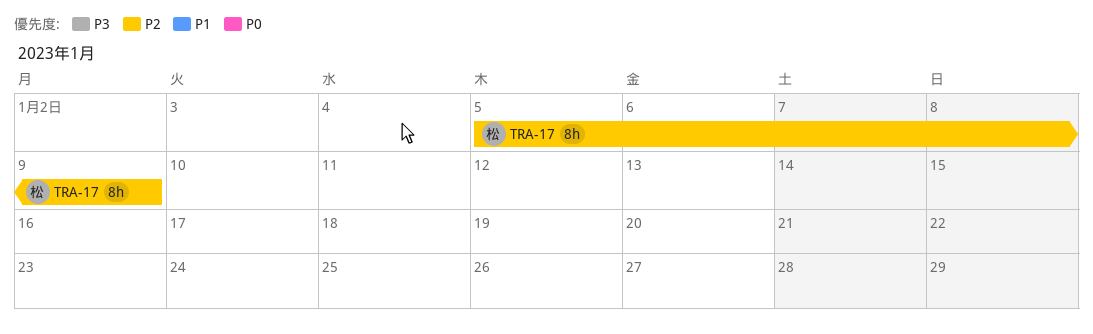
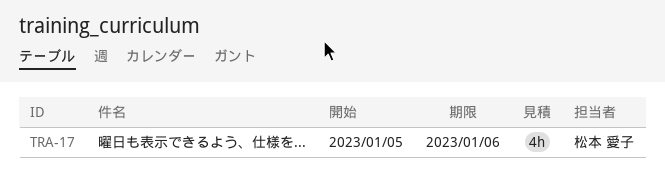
TRA-17, estimate: 8h -> 4h
TRA-17, due: Jan 9 -> Jan 6

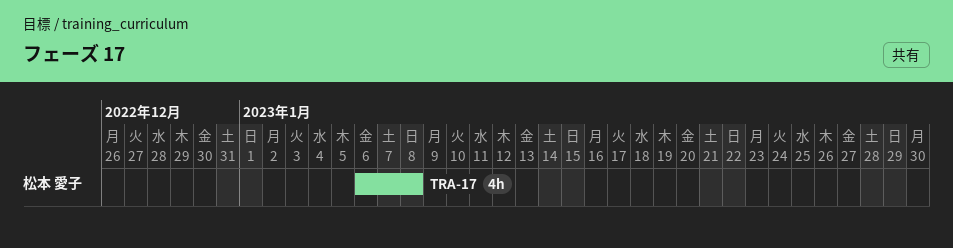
TRA-17, start: Jan 5 -> Jan 6
TRA-17, due: Jan 6 -> Jan 8

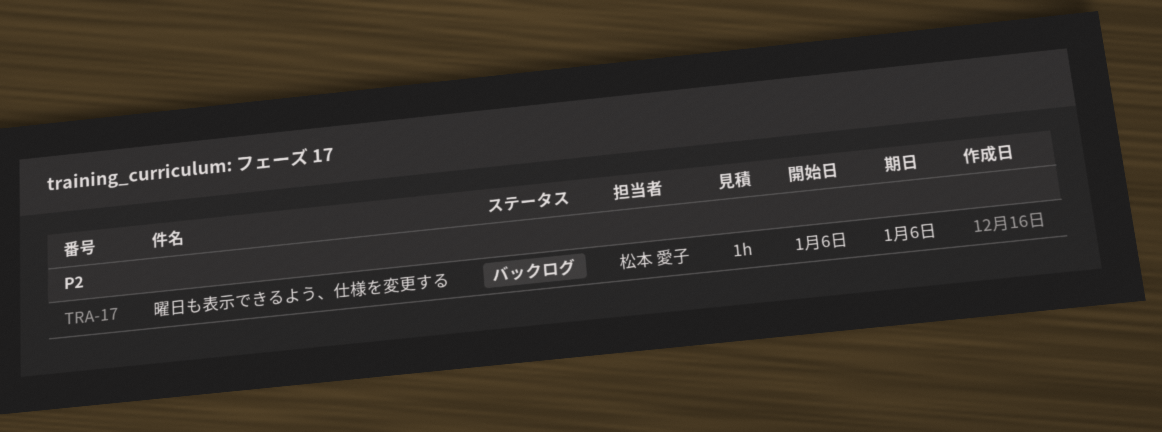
TRA-17, estimate: 4h -> 1h
TRA-17, due: Jan 8 -> Jan 6

